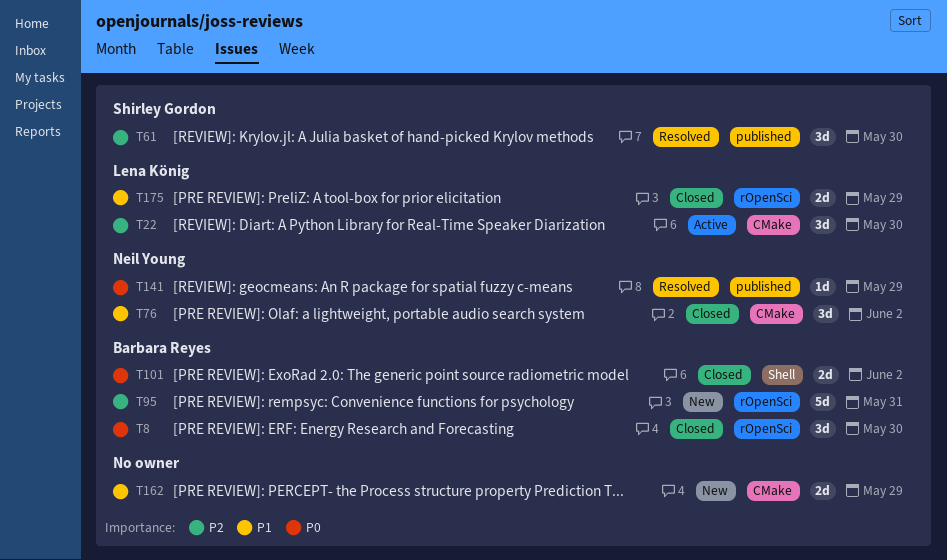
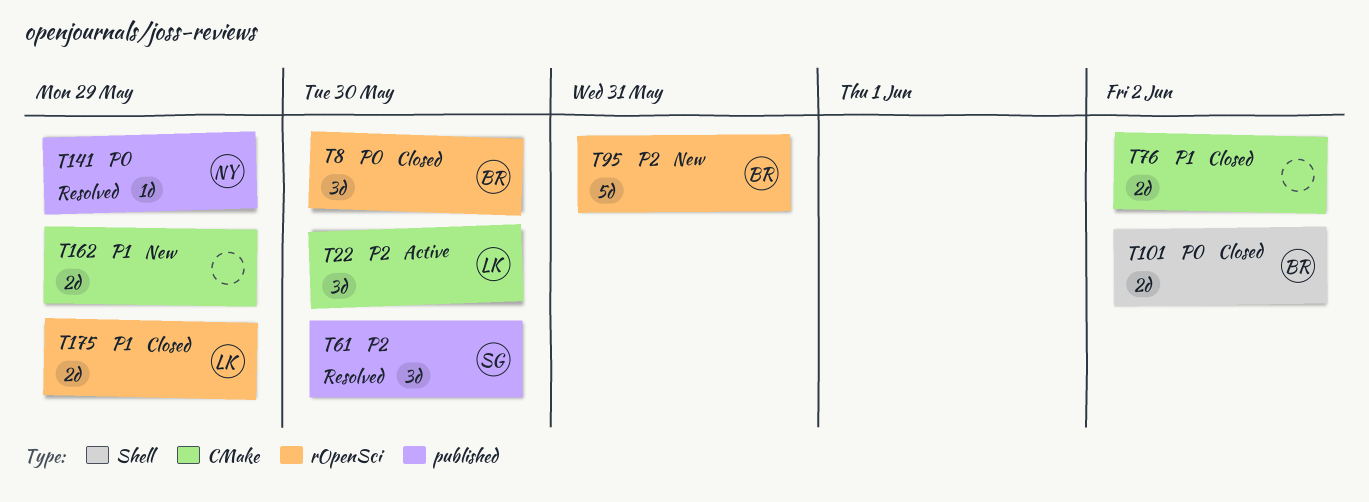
T76, owner: Neil Young -> none
T76, estimate: 3d -> 2d

